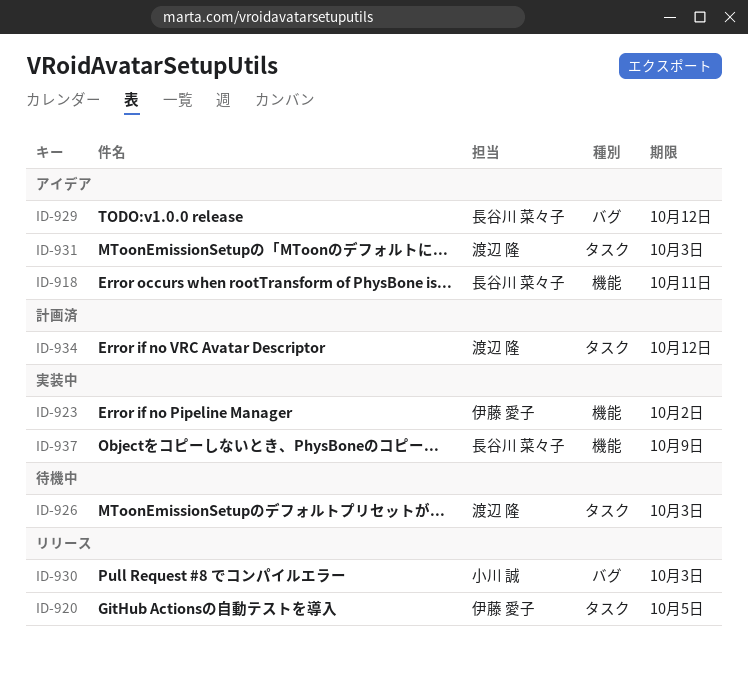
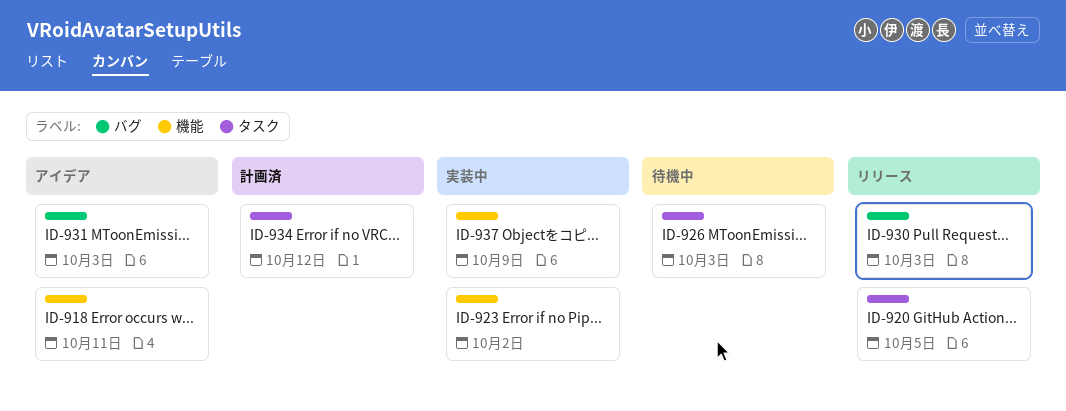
ID-929: present -> none
ID-931, label: タスク -> バグ

